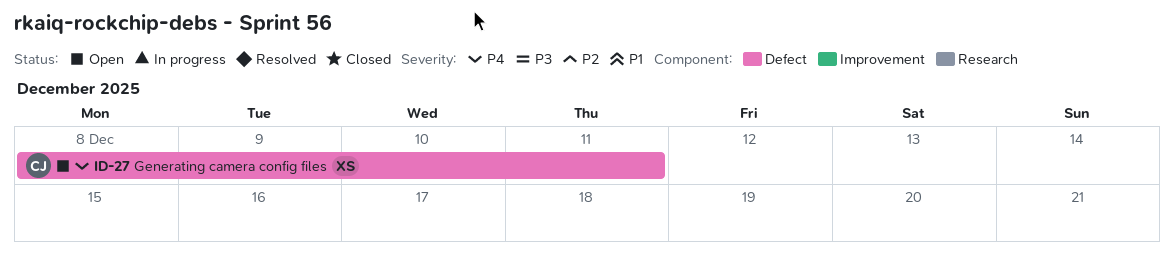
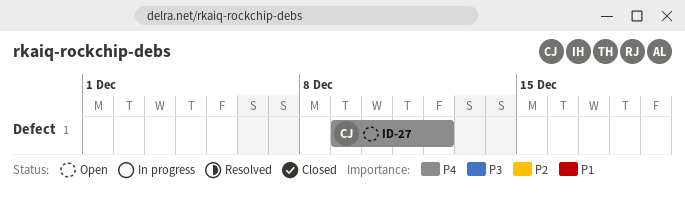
ID-27, start: Dec 8 -> Dec 9
ID-27, due: Dec 11 -> Dec 12

